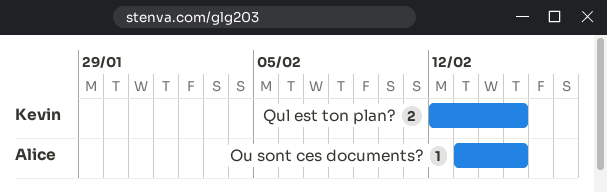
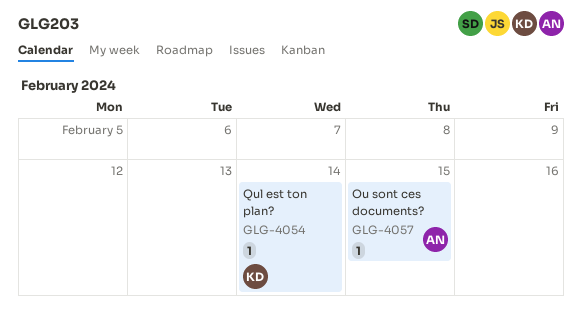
Qul est ton plan?, estimate: 2 -> 1
Qul est ton plan?, due: Feb 15 -> Feb 14

